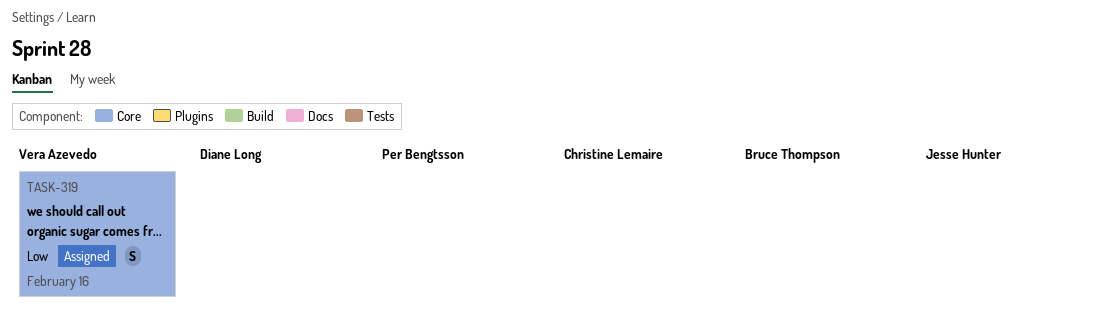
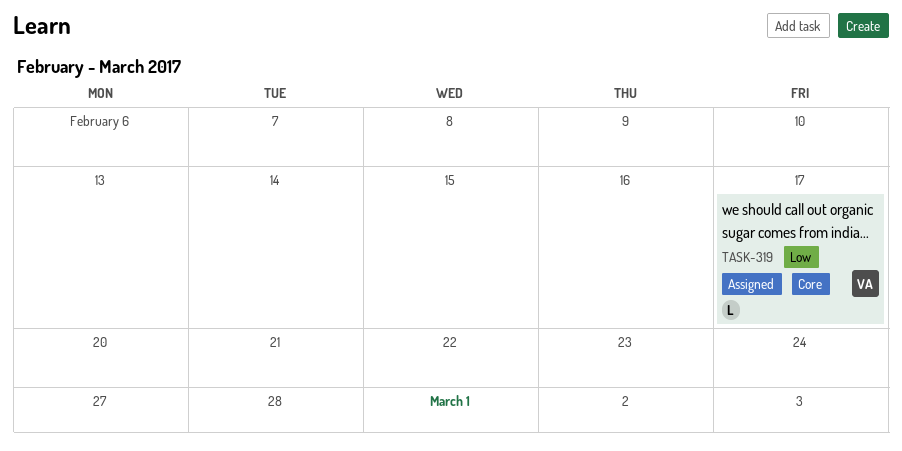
TASK-319, estimate: S -> L
TASK-319, due: Feb 16 -> Feb 17

